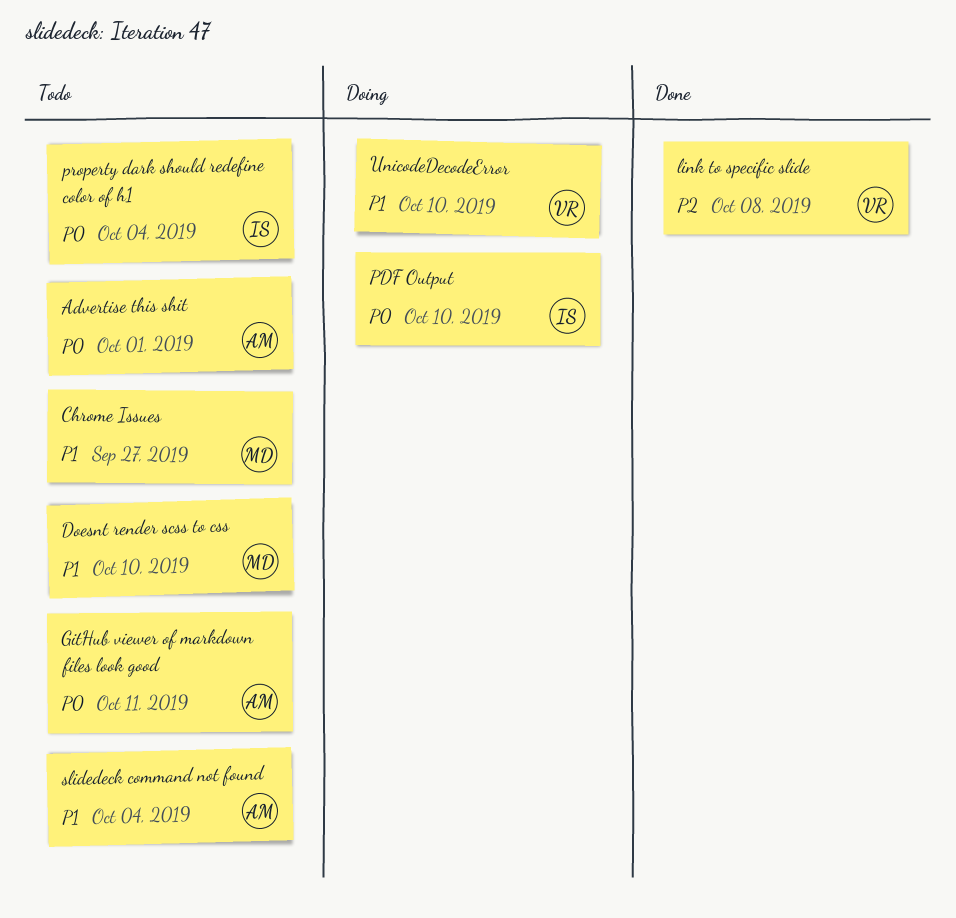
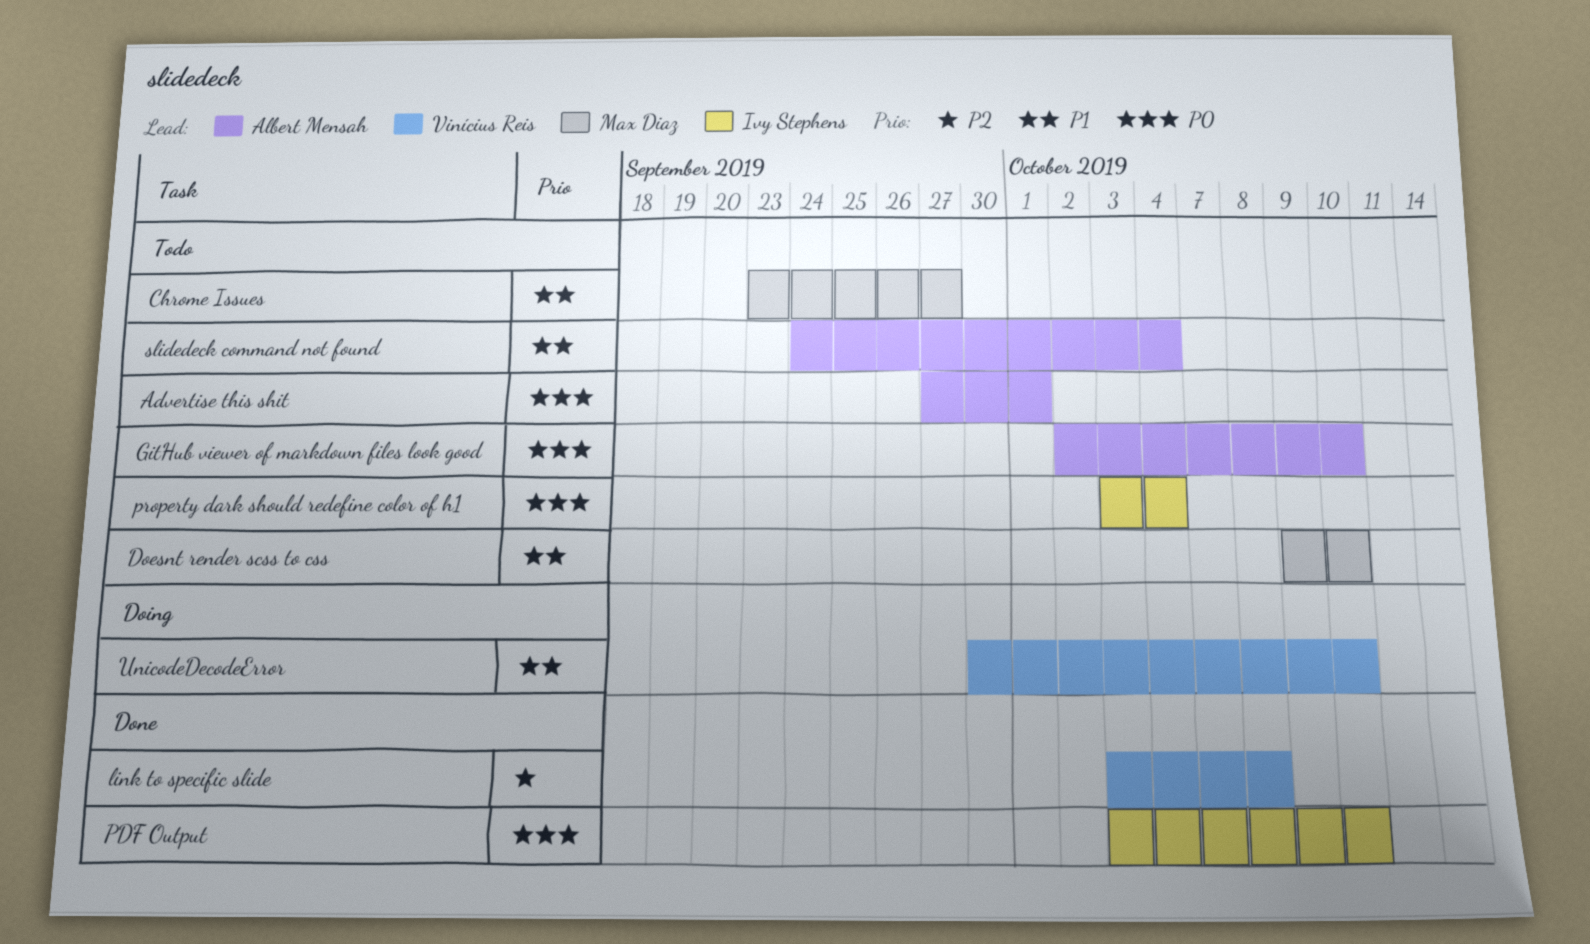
GitHub viewer of markdown files look good, due: Oct 11 -> Oct 10
PDF Output, status: Doing -> Done

